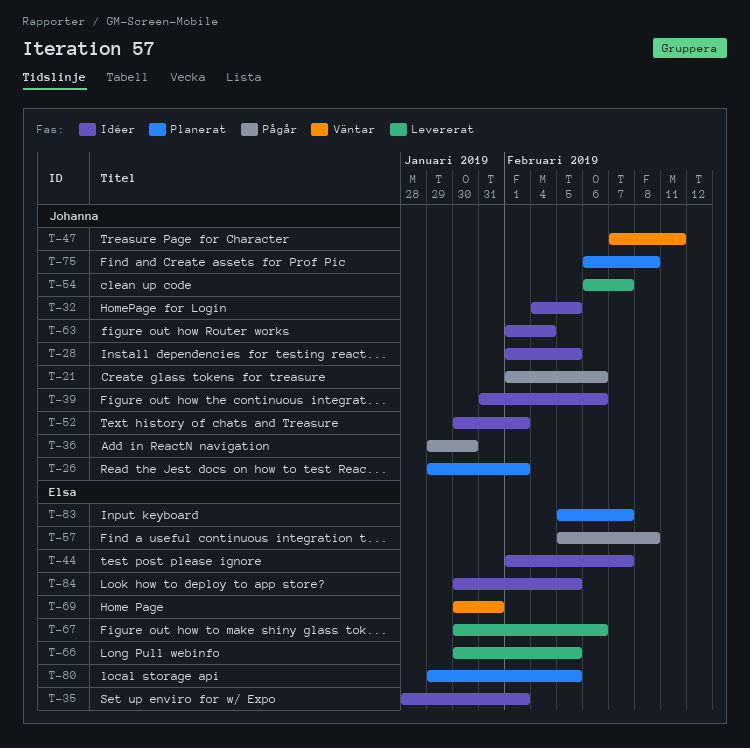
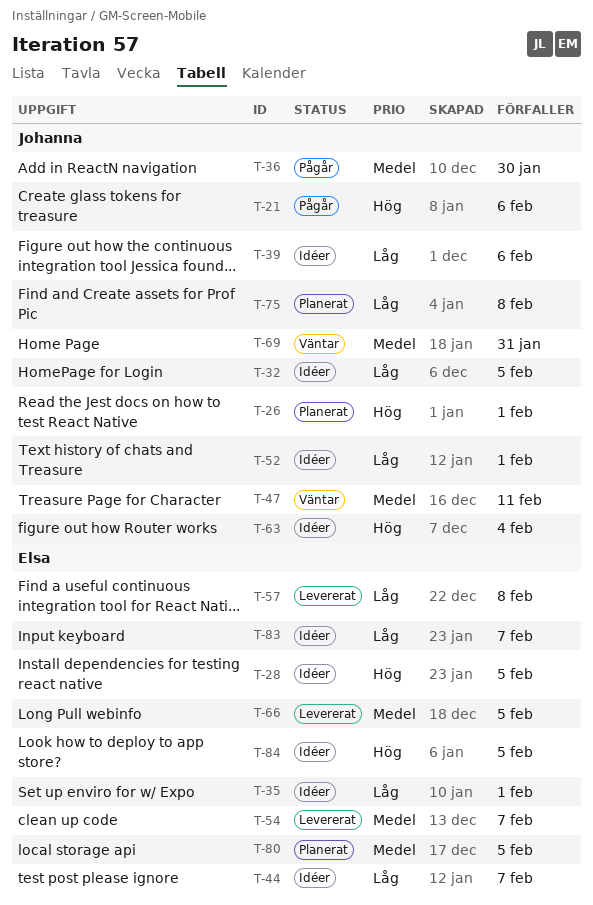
T-28, owner: Johanna -> Elsa
T-54, owner: Johanna -> Elsa
T-57, status: Pågår -> Levererat
T-67: present -> none
T-69, owner: Elsa -> Johanna
T-83, status: Planerat -> Idéer

